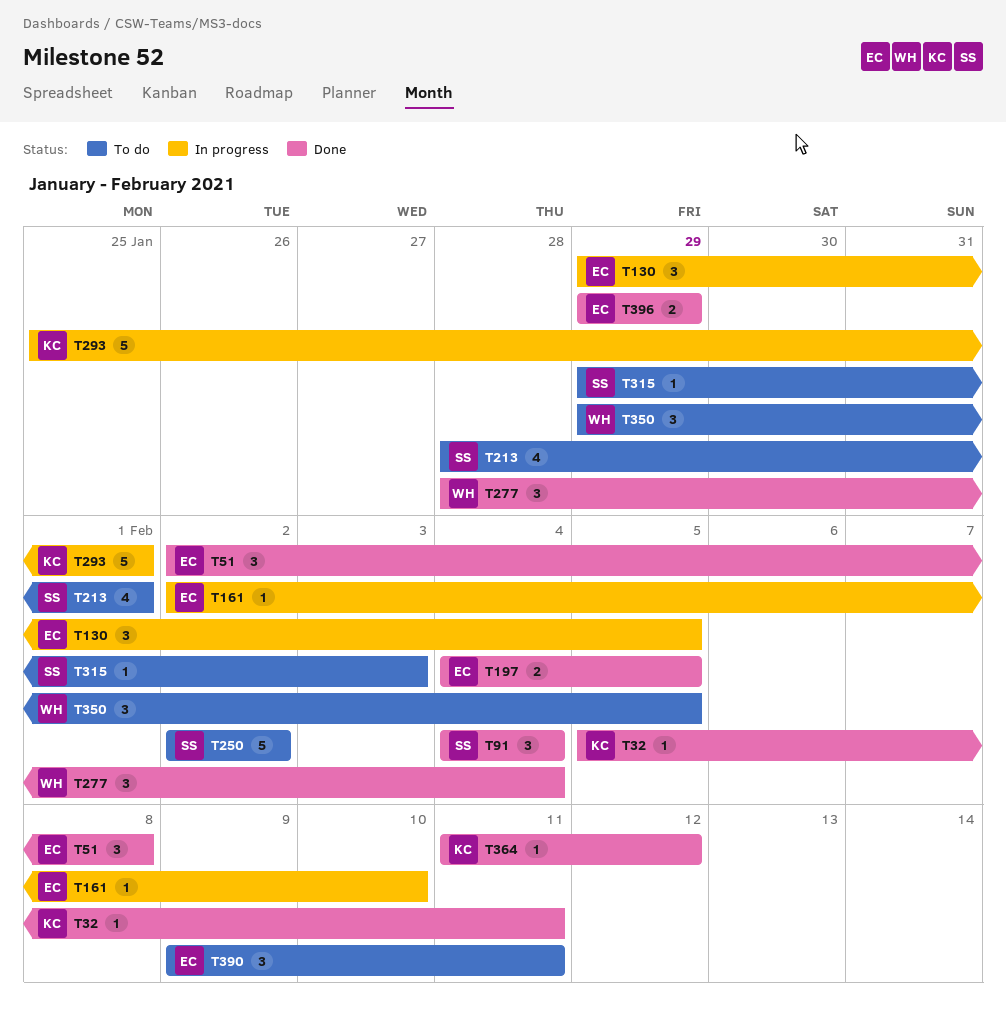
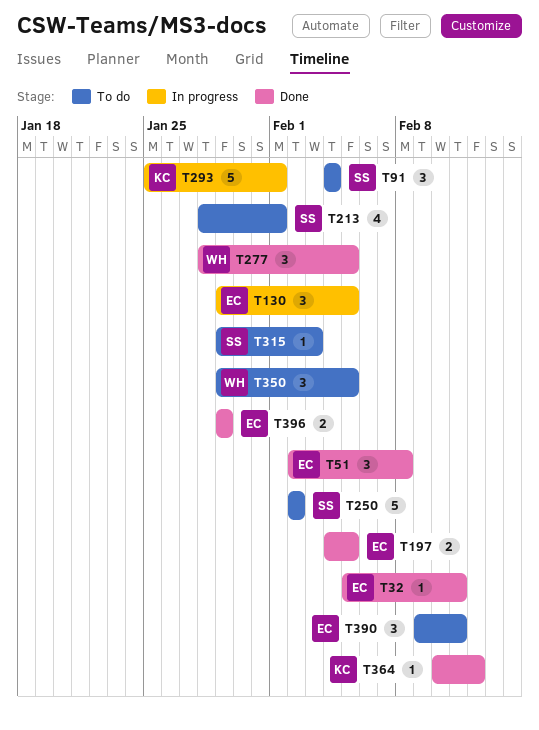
T32, owner: KC -> EC
T91, status: Done -> To do
T161: present -> none
T277, due: Feb 4 -> Feb 5
T364, start: Feb 11 -> Feb 10

